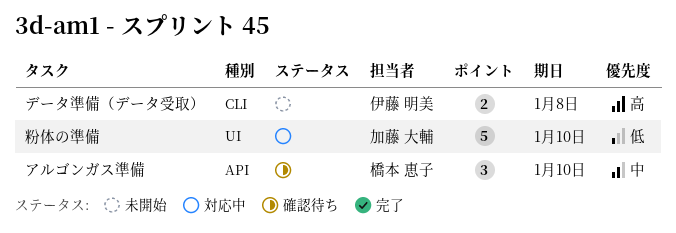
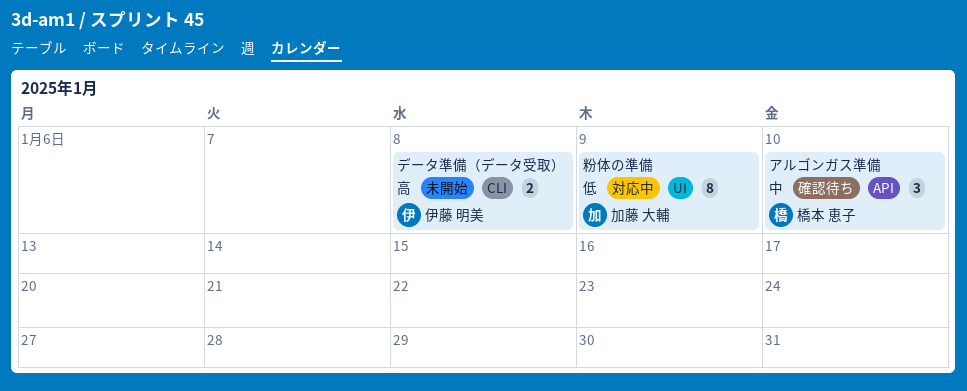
粉体の準備, estimate: 5 -> 8
粉体の準備, due: Jan 10 -> Jan 9

